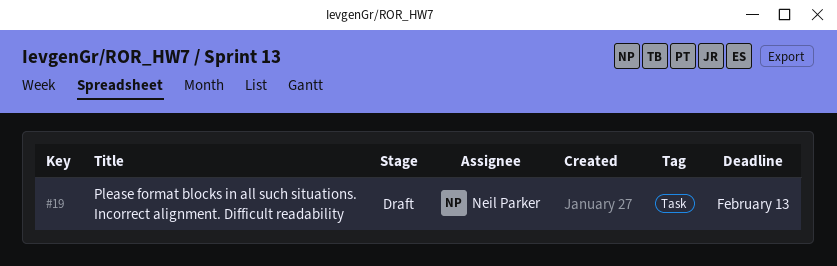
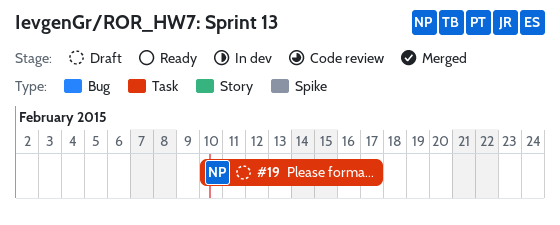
#19, due: Feb 13 -> Feb 17

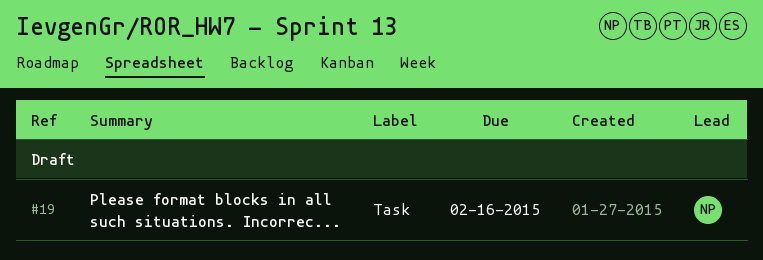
#19, due: Feb 17 -> Feb 16

